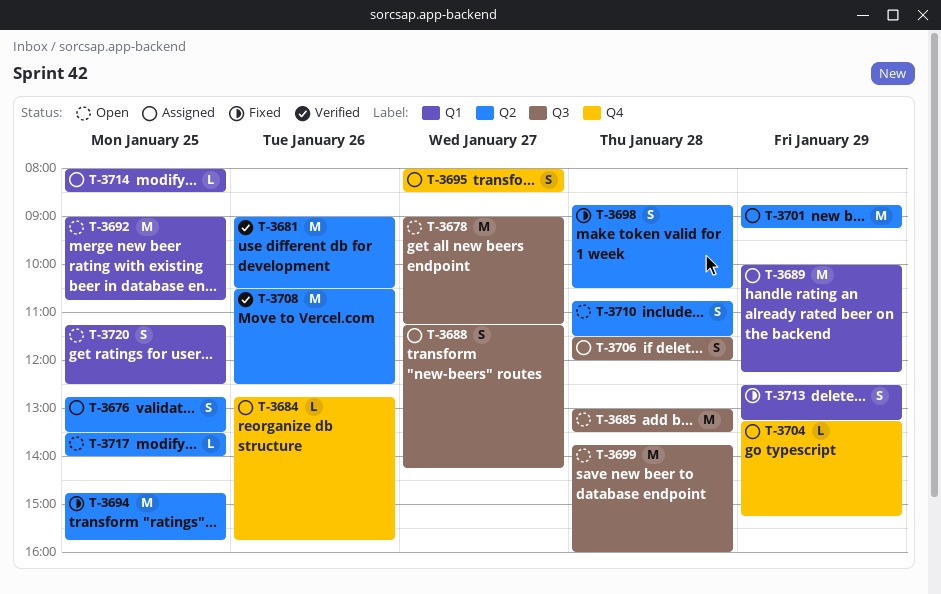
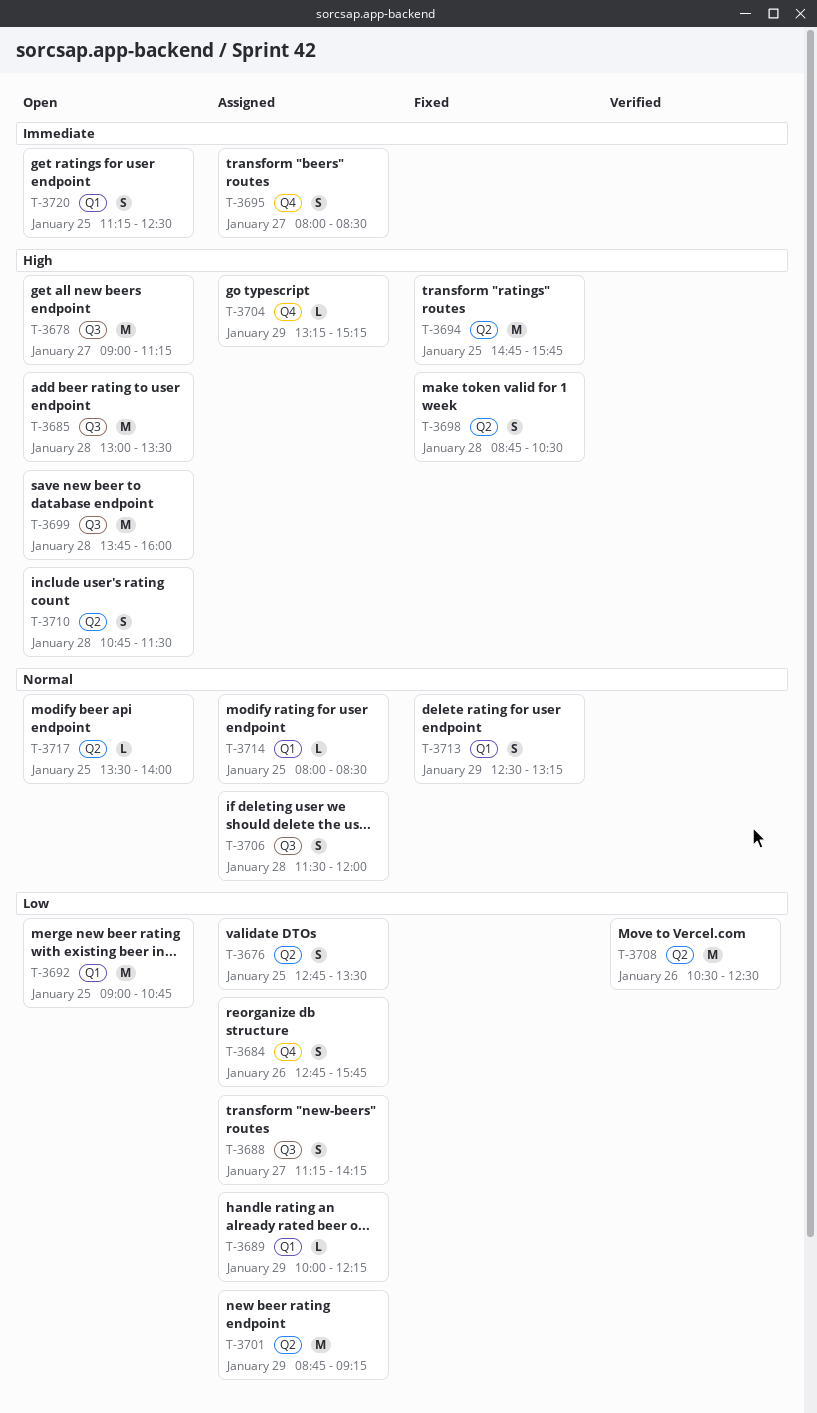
T-3681: present -> none
T-3684, estimate: L -> S
T-3689, estimate: M -> L

